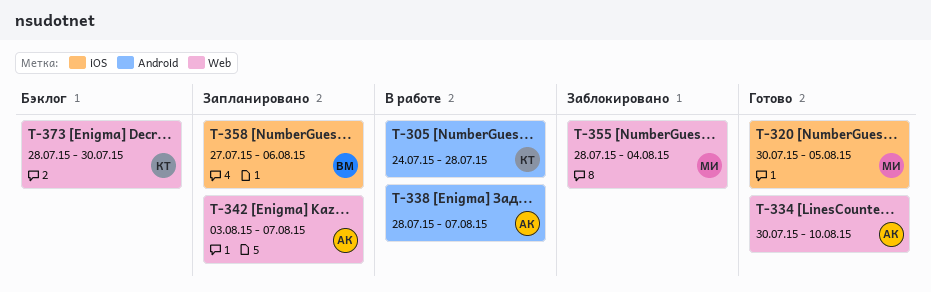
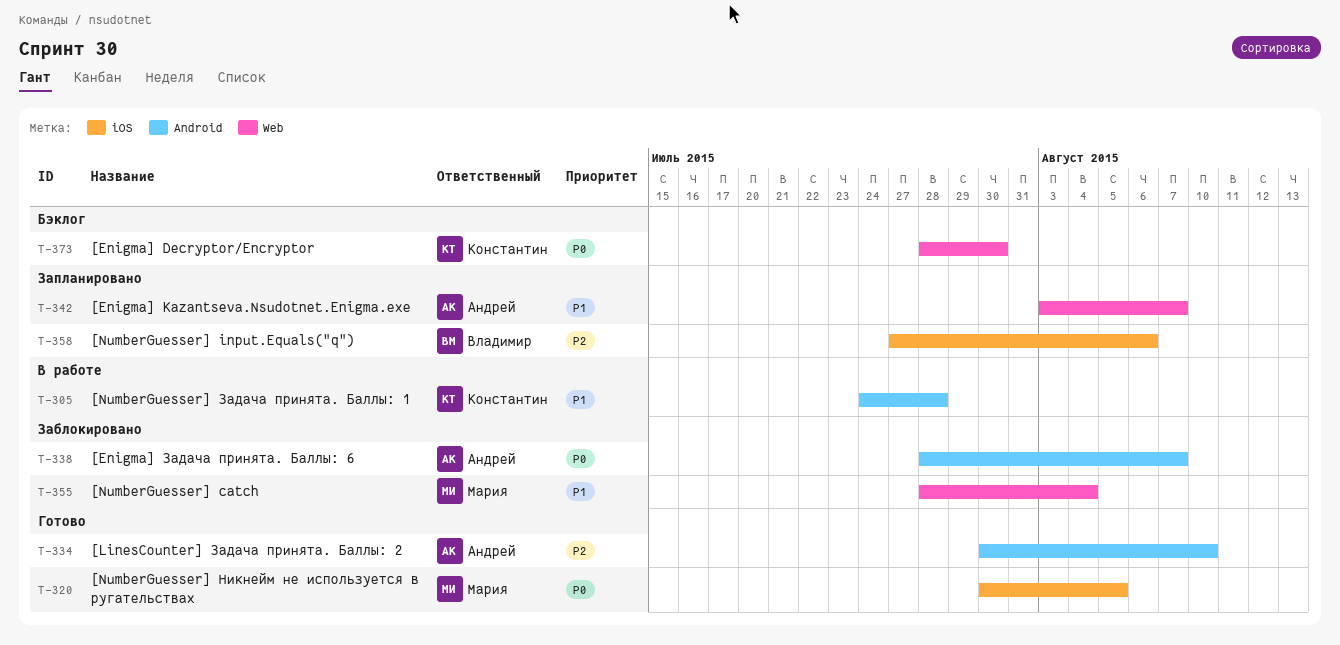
T-334, label: Web -> Android
T-338, status: В работе -> Заблокировано

